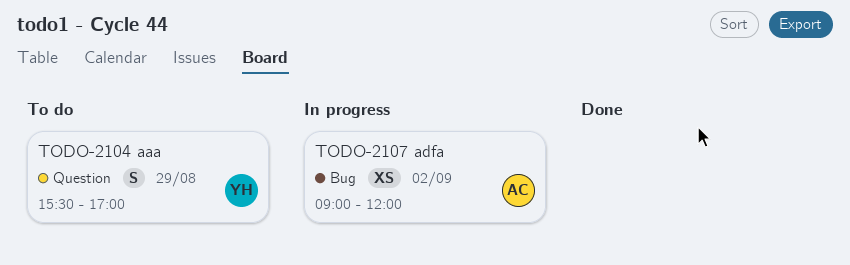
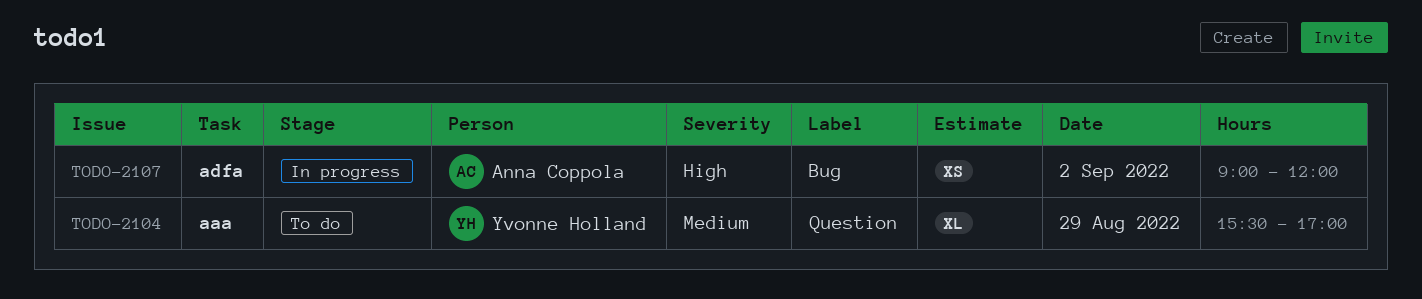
TODO-2104, estimate: S -> XL

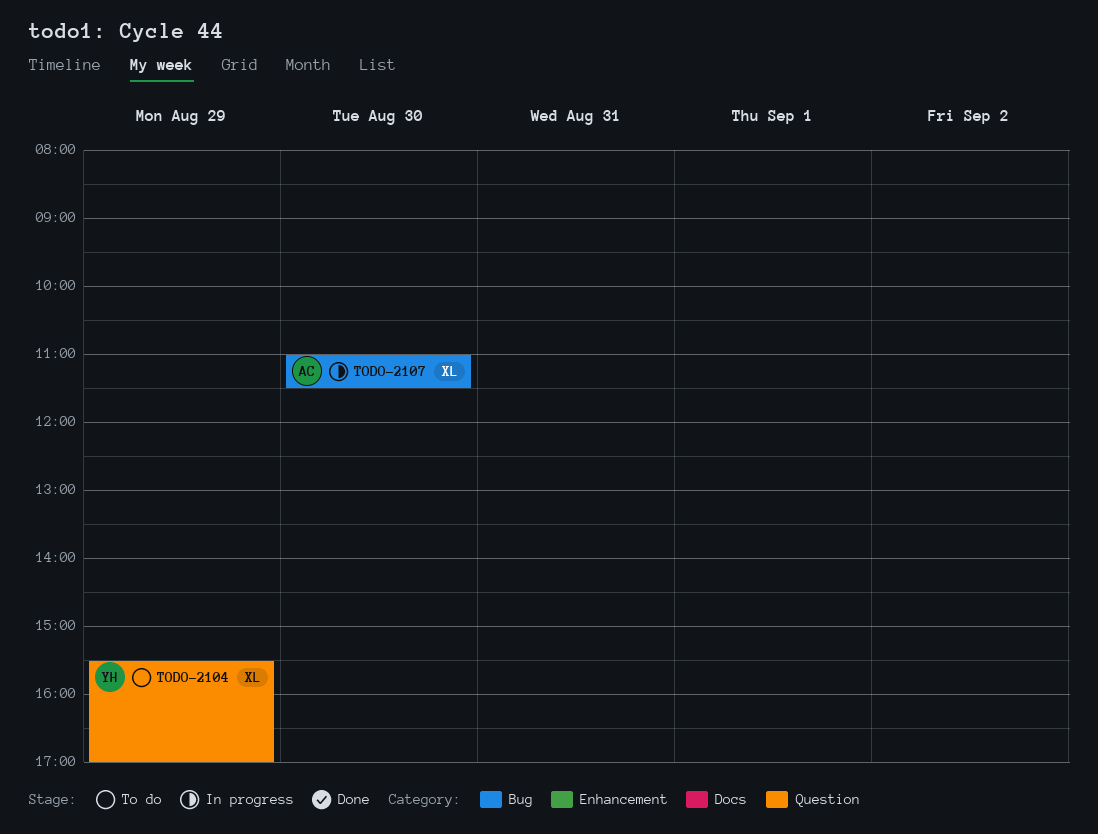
TODO-2107, estimate: XS -> XL
TODO-2107, day: Sep 2 -> Aug 30
TODO-2107, begins: 09:00 -> 11:00
TODO-2107, ends: 12:00 -> 11:30

